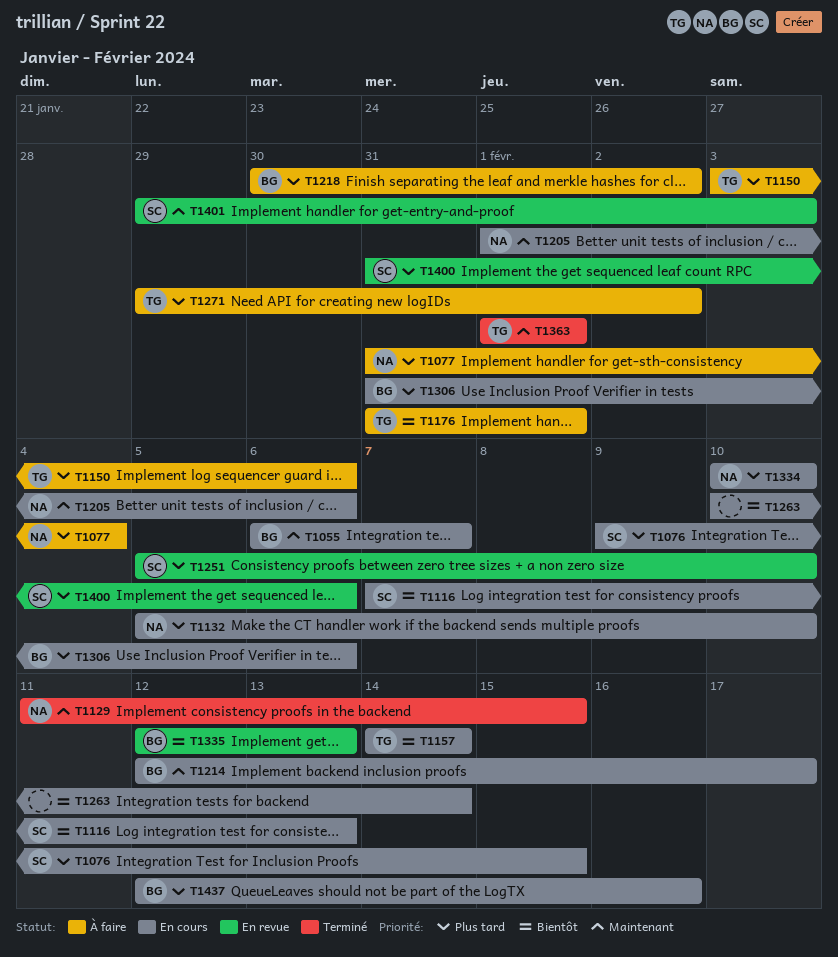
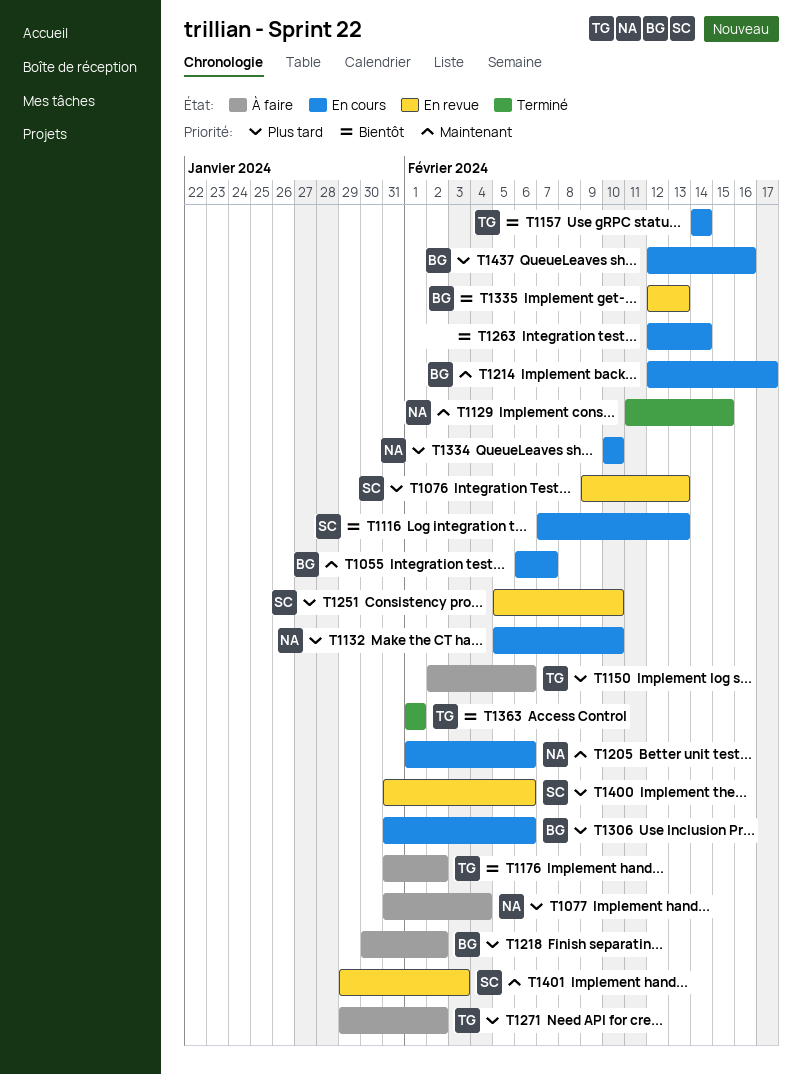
T1076, status: En cours -> En revue
T1076, due: Feb 15 -> Feb 13
T1150, start: Feb 3 -> Feb 2
T1176, due: Feb 1 -> Feb 2
T1263, start: Feb 10 -> Feb 12
T1363, priority: Maintenant -> Bientôt

